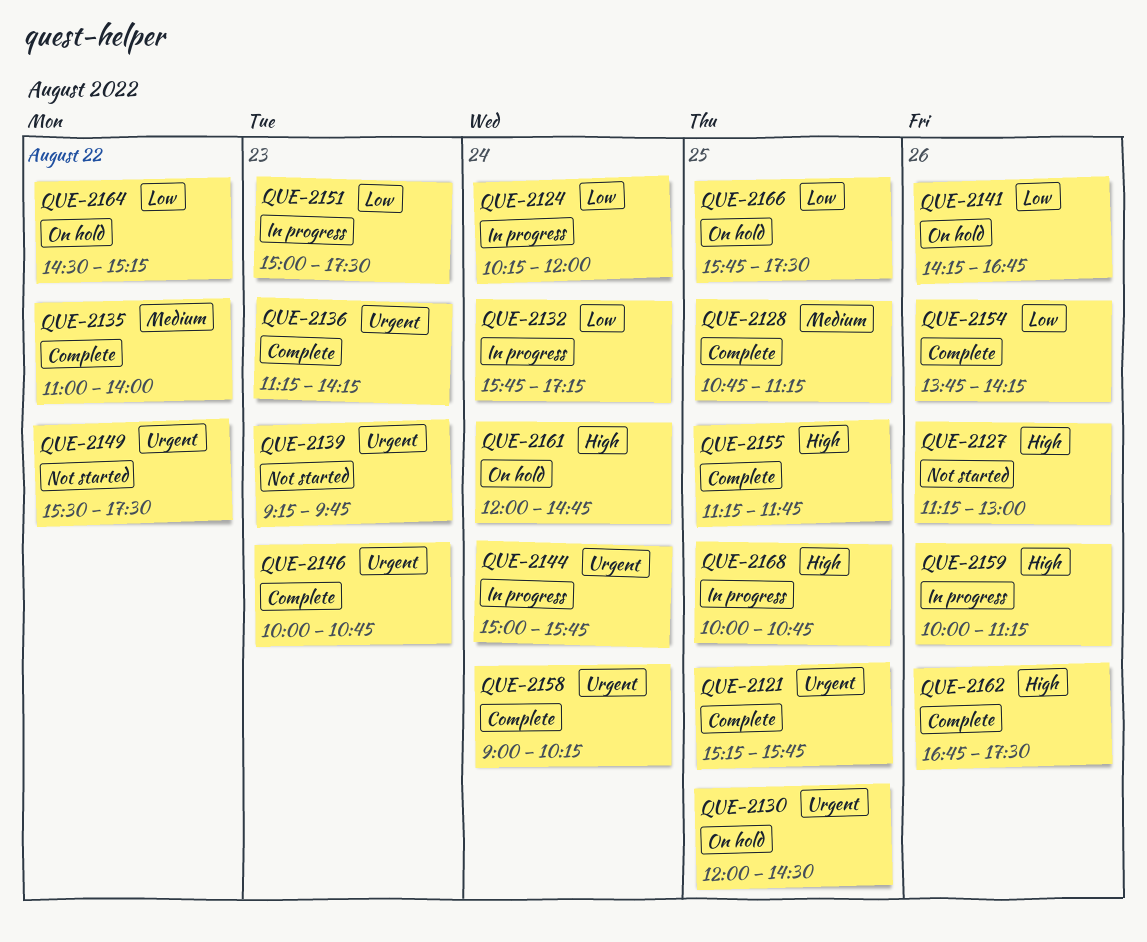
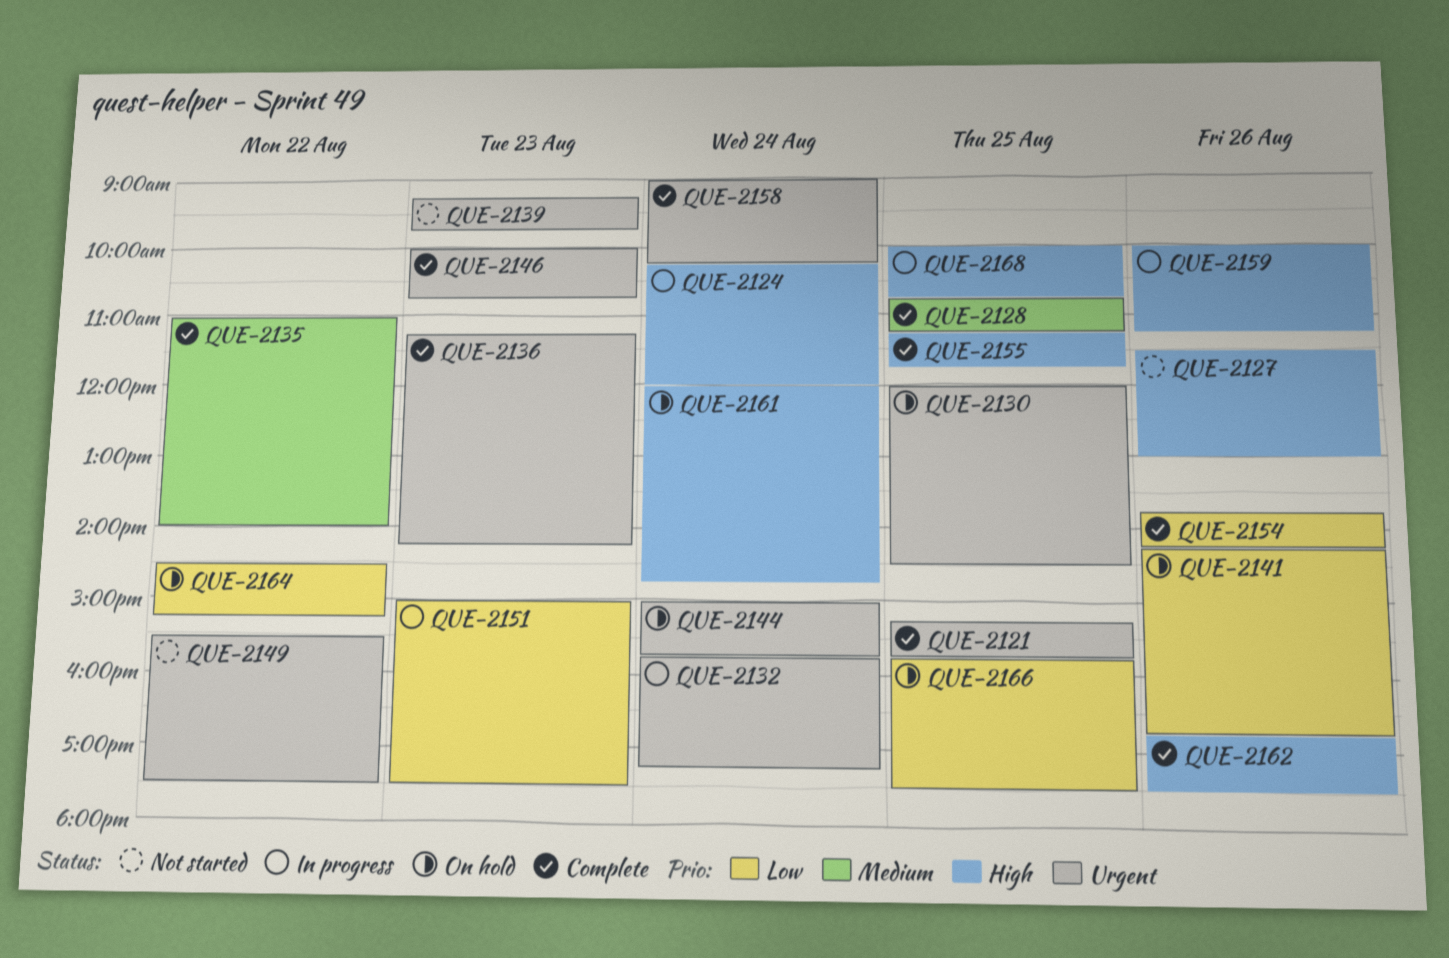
QUE-2124, priority: Low -> High
QUE-2127, begins: 11:15 -> 11:30
QUE-2132, priority: Low -> Urgent
QUE-2144, status: In progress -> On hold

